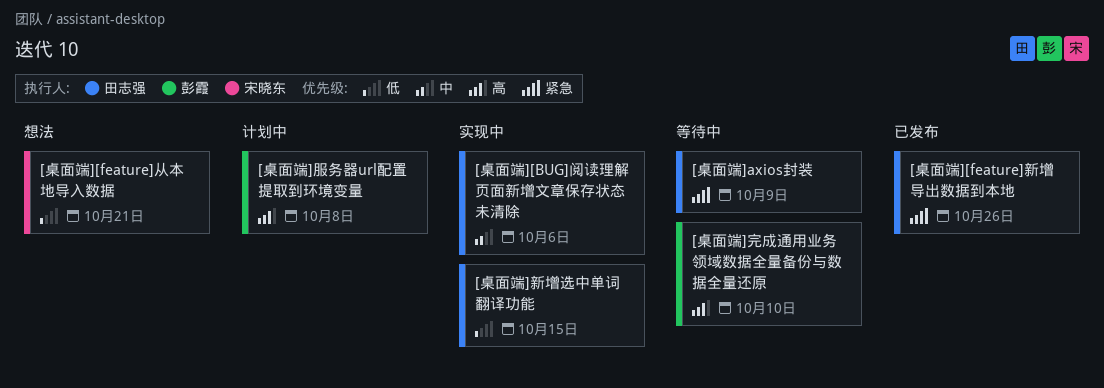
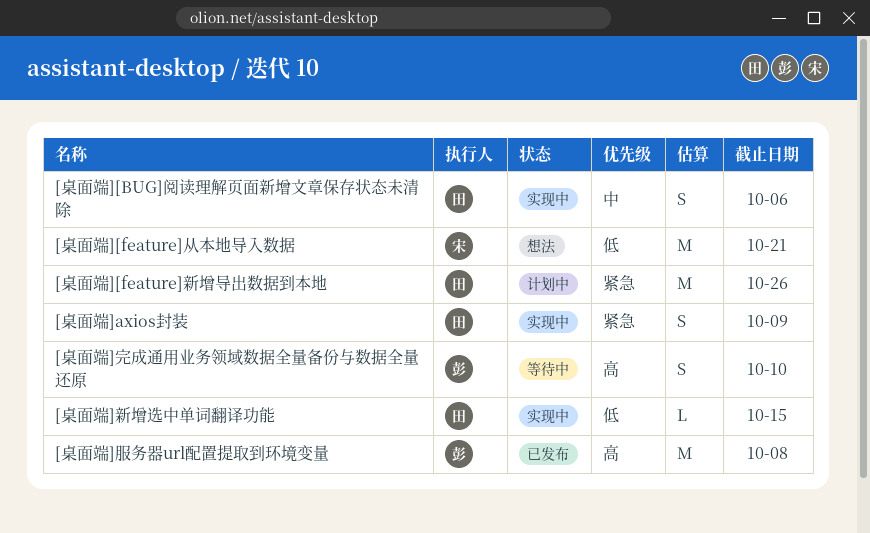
[桌面端][feature]新增导出数据到本地, status: 已发布 -> 计划中
[桌面端]axios封装, status: 等待中 -> 实现中
[桌面端]服务器url配置提取到环境变量, status: 计划中 -> 已发布

